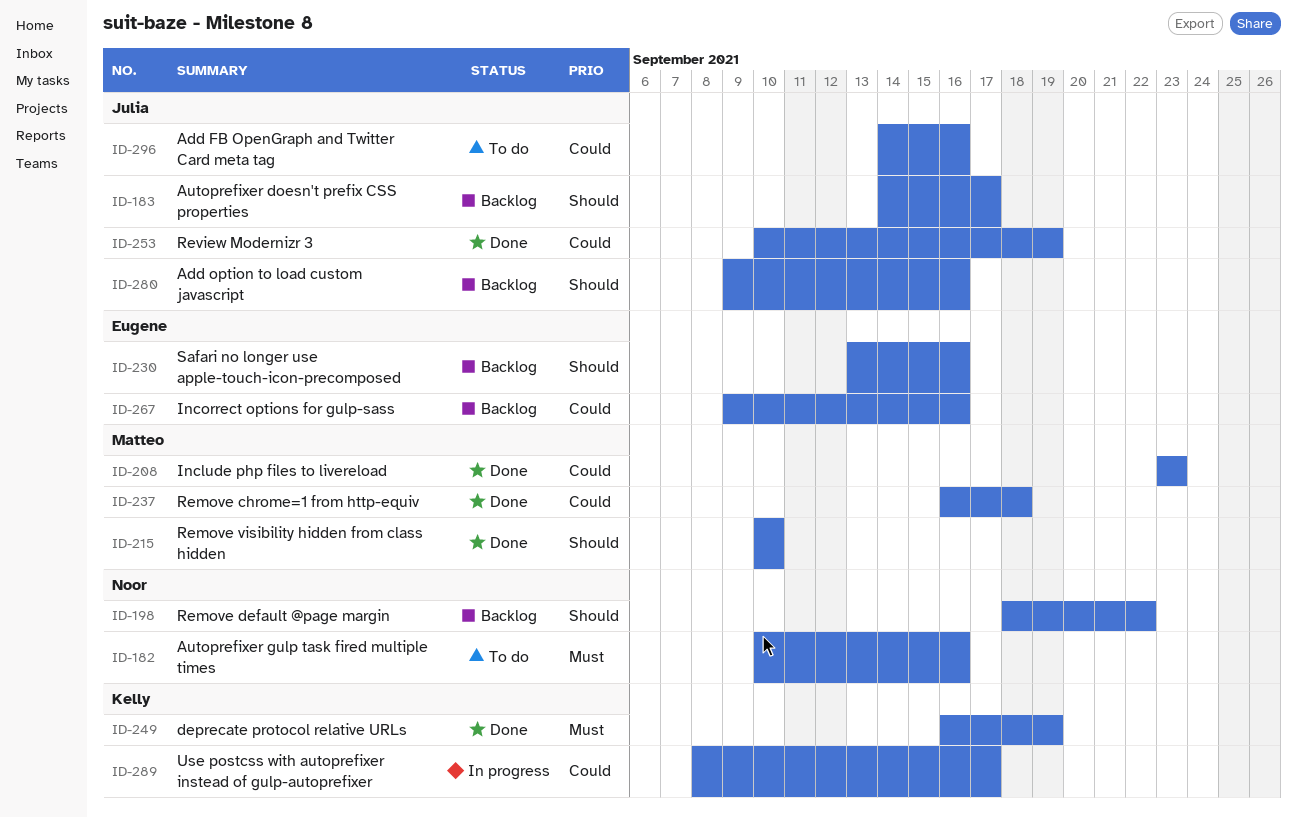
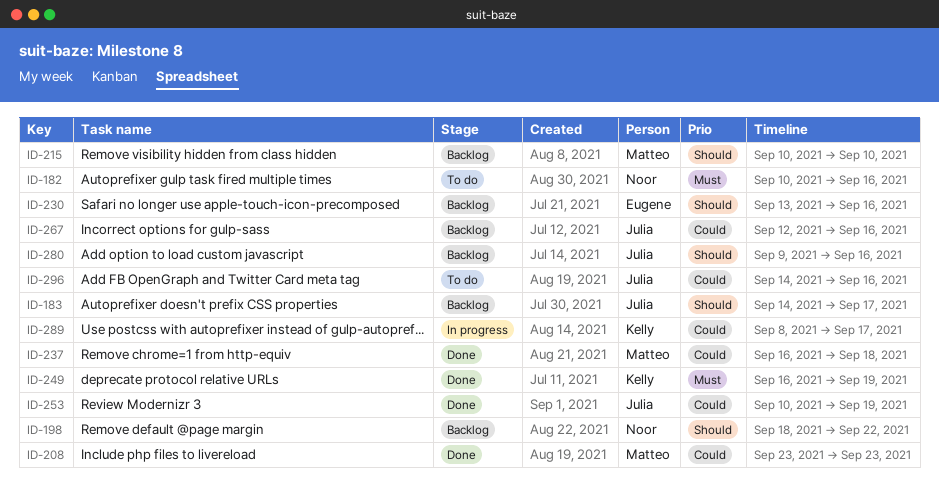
ID-215, status: Done -> Backlog
ID-267, owner: Eugene -> Julia
ID-267, start: Sep 9 -> Sep 12

